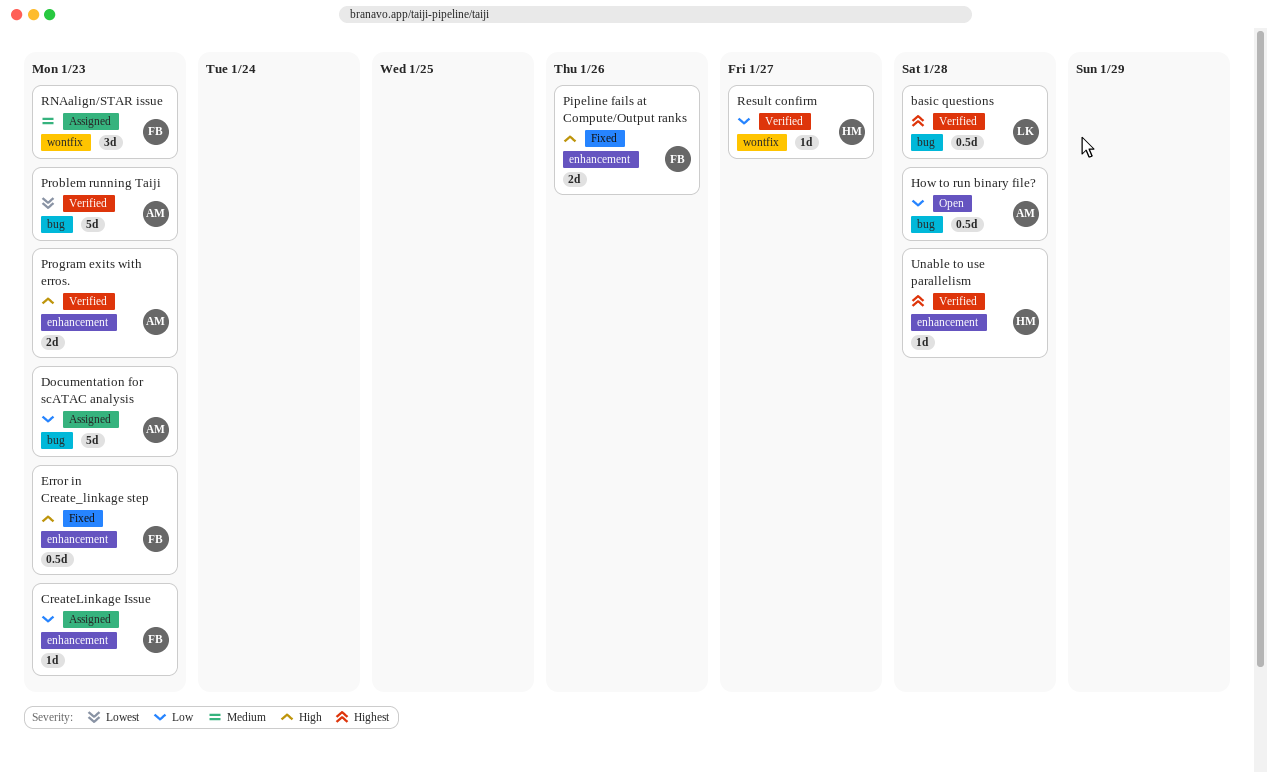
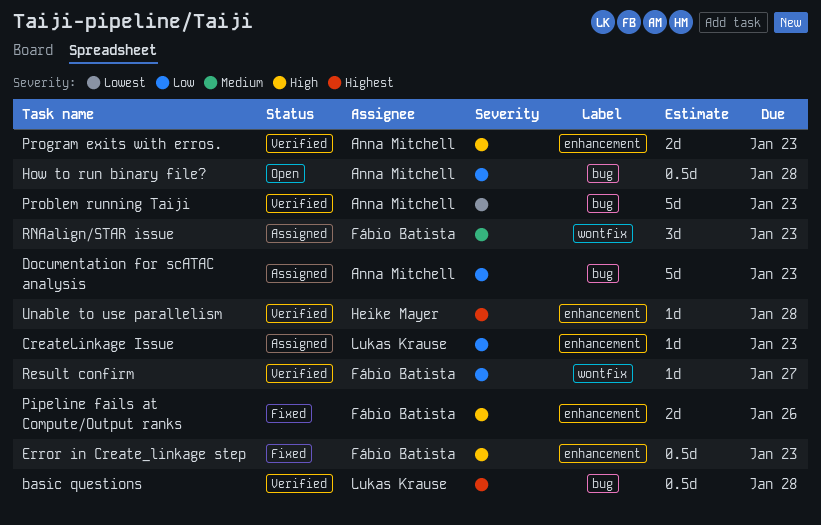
CreateLinkage Issue, owner: Fábio Batista -> Lukas Krause
Result confirm, owner: Heike Mayer -> Fábio Batista

